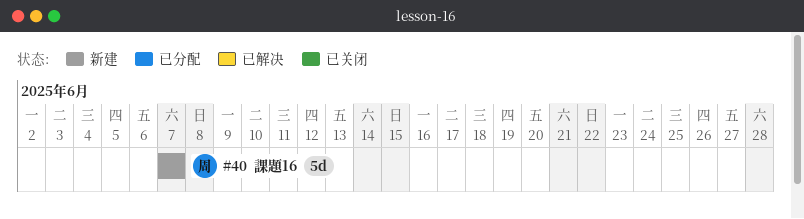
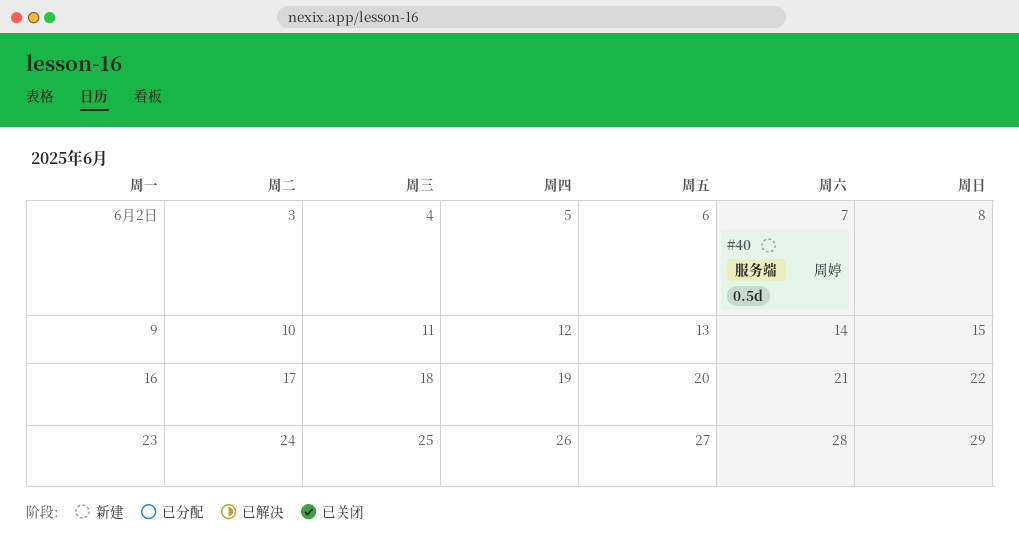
#40, estimate: 5d -> 0.5d

